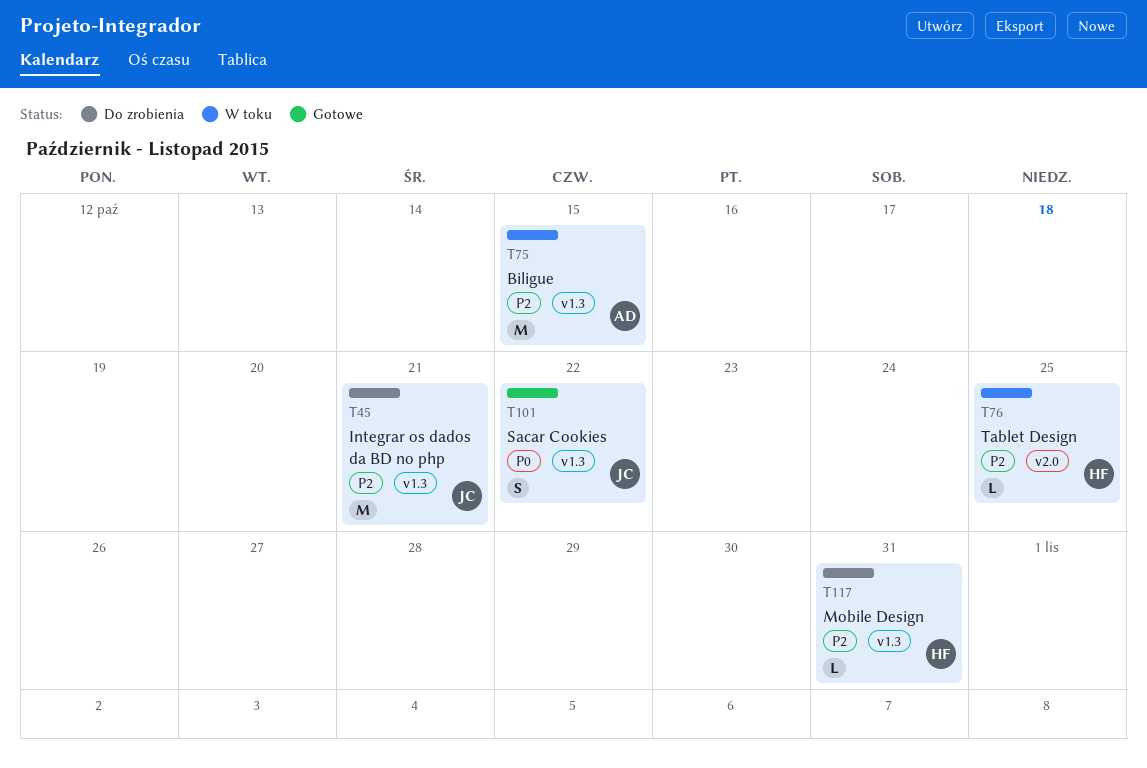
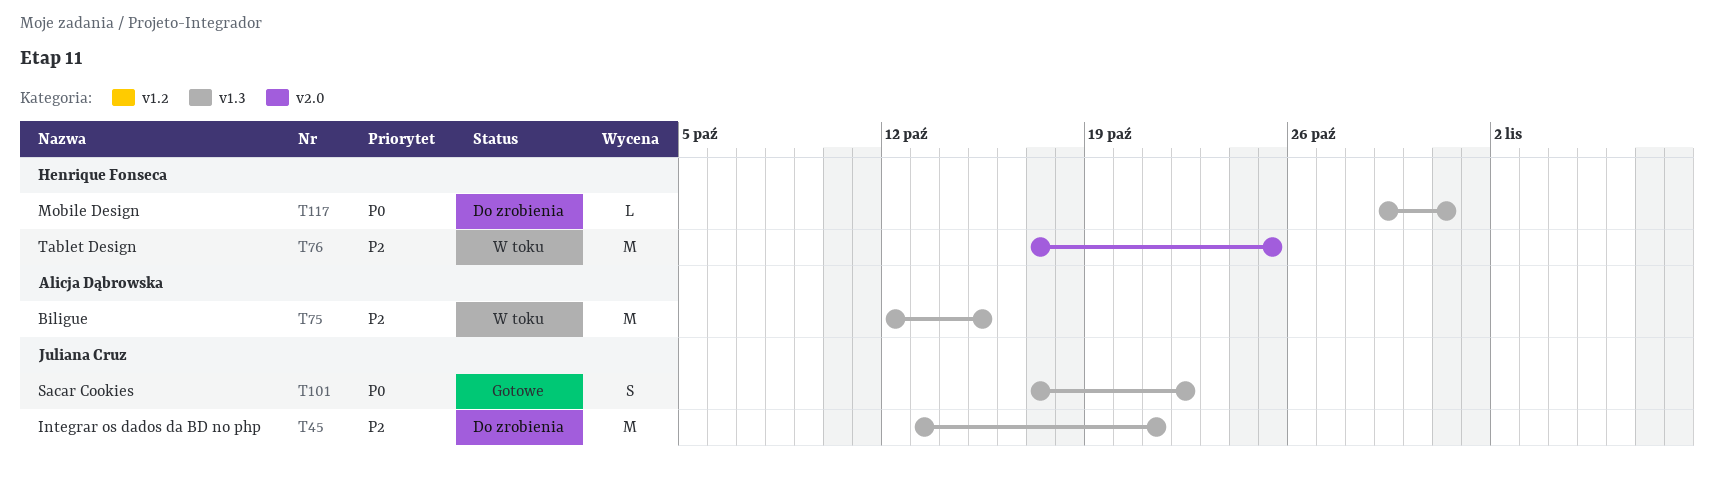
T76, estimate: L -> M
T117, priority: P2 -> P0

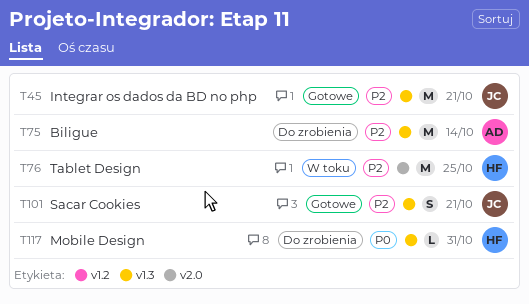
T45, status: Do zrobienia -> Gotowe
T75, status: W toku -> Do zrobienia
T75, due: Oct 15 -> Oct 14
T101, priority: P0 -> P2
T101, due: Oct 22 -> Oct 21

